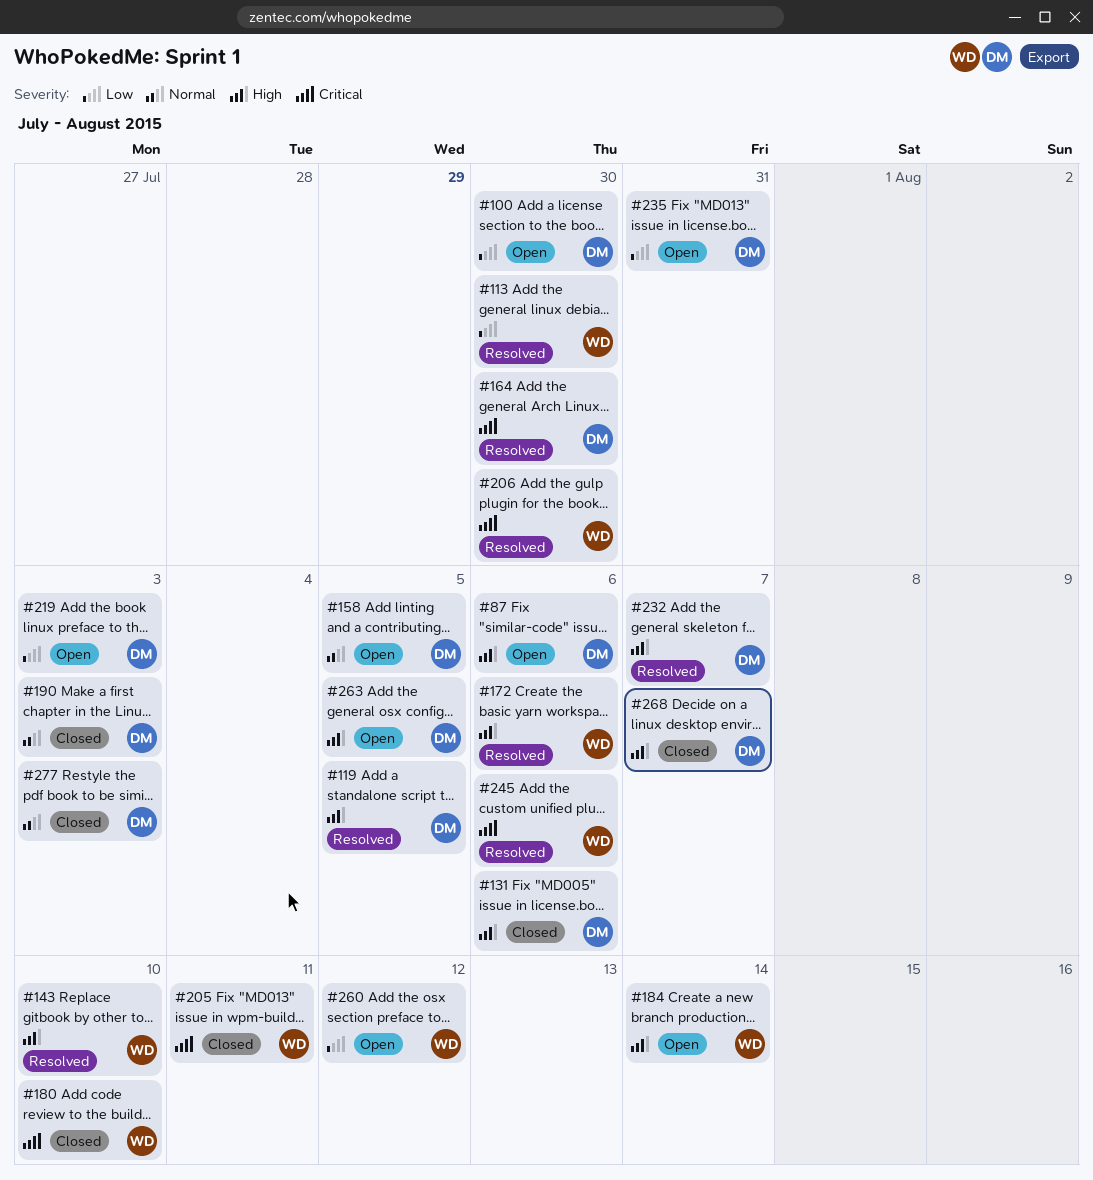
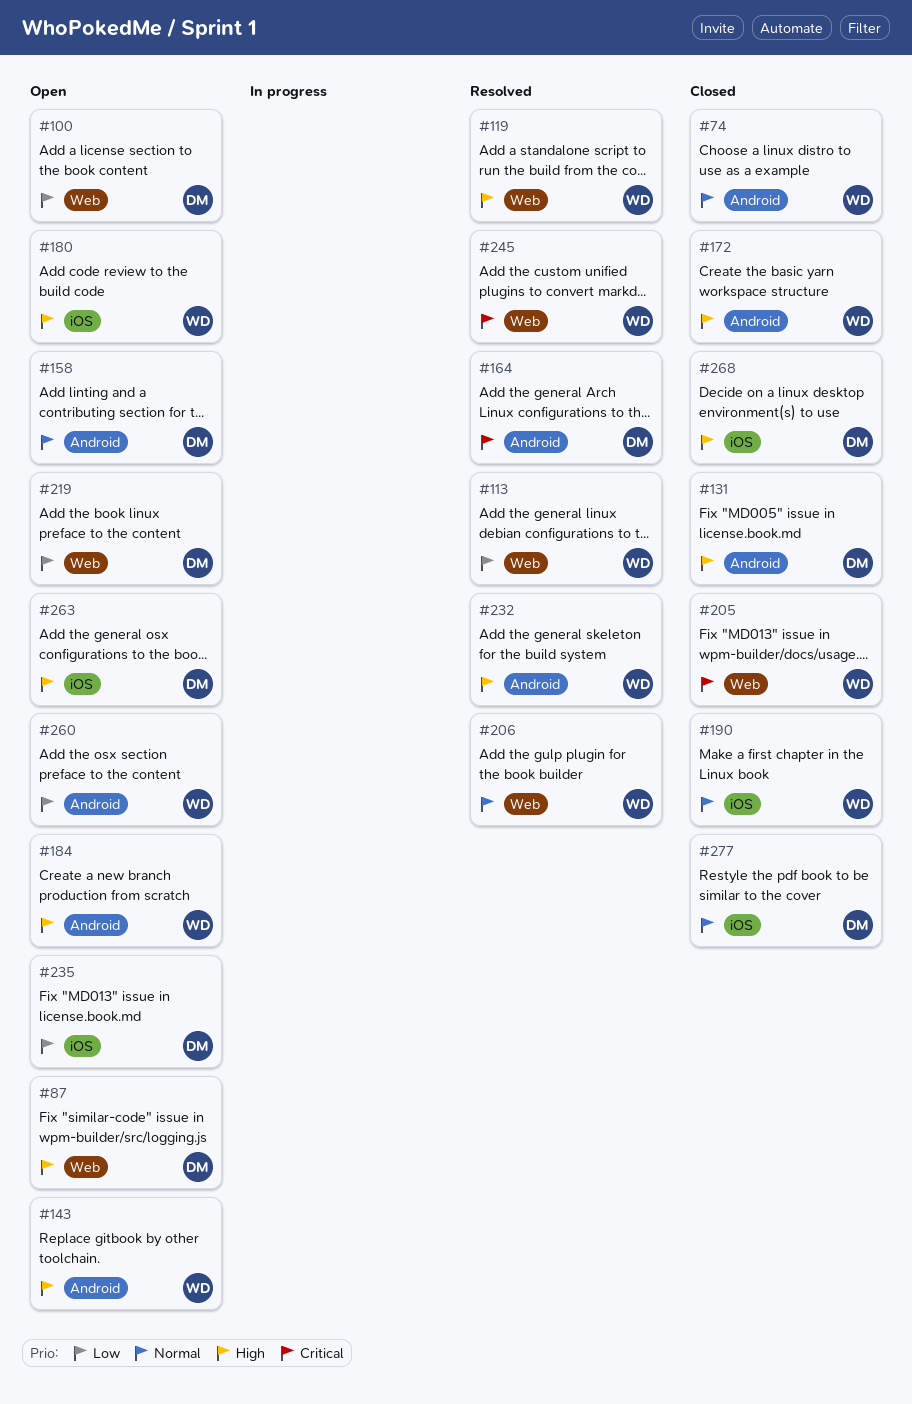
#74: none -> present
#119, owner: DM -> WD
#143, status: Resolved -> Open
#172, status: Resolved -> Closed
#180, status: Closed -> Open
#180, priority: Critical -> High
#190, owner: DM -> WD
#206, priority: Critical -> Normal
#232, owner: DM -> WD

